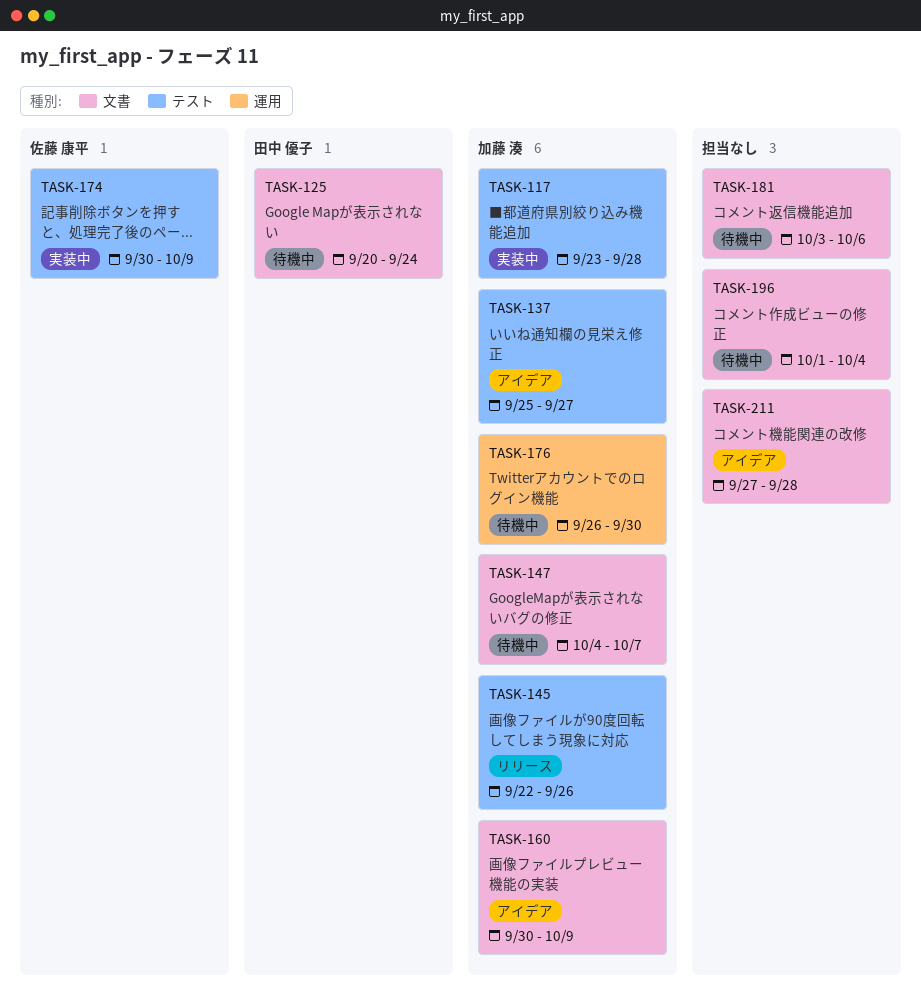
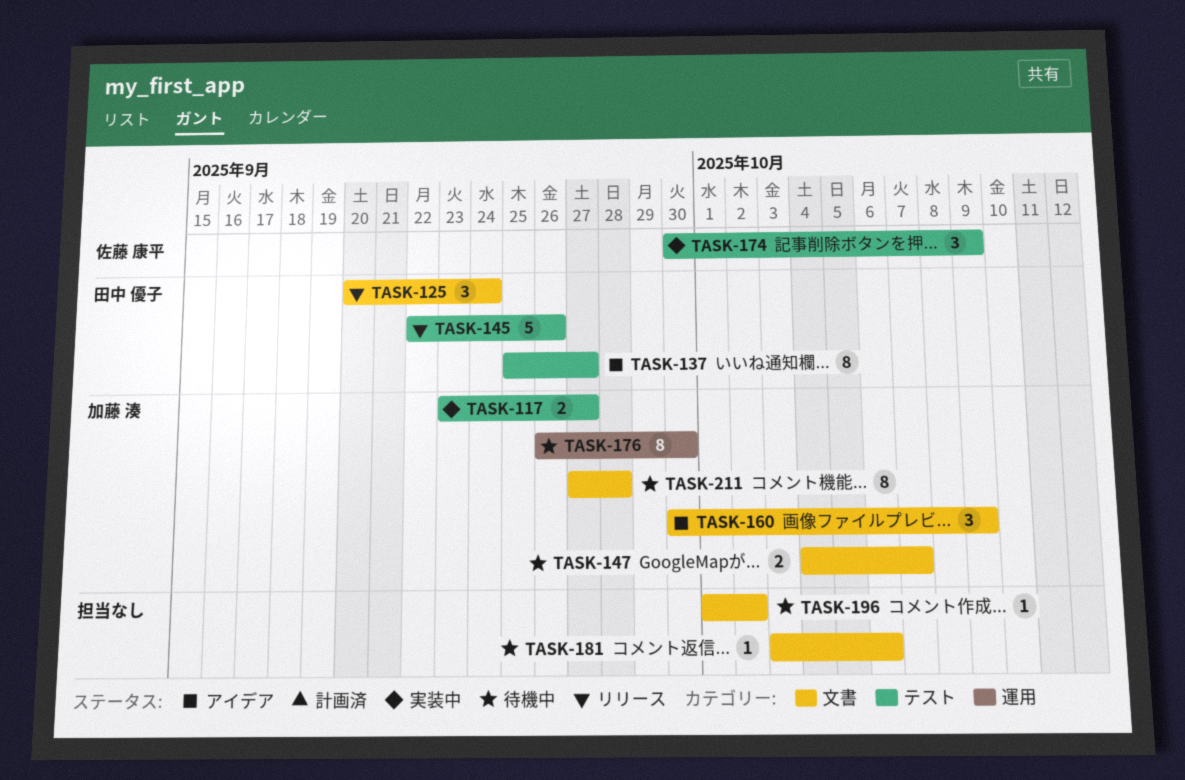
TASK-117, due: Sep 28 -> Sep 27
TASK-125, status: 待機中 -> リリース
TASK-137, owner: 加藤 湊 -> 田中 優子
TASK-145, owner: 加藤 湊 -> 田中 優子
TASK-196, due: Oct 4 -> Oct 2
TASK-211, status: アイデア -> 待機中
TASK-211, owner: none -> 加藤 湊

